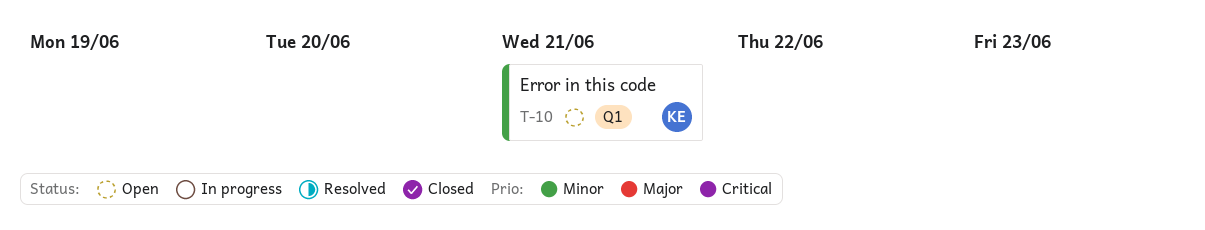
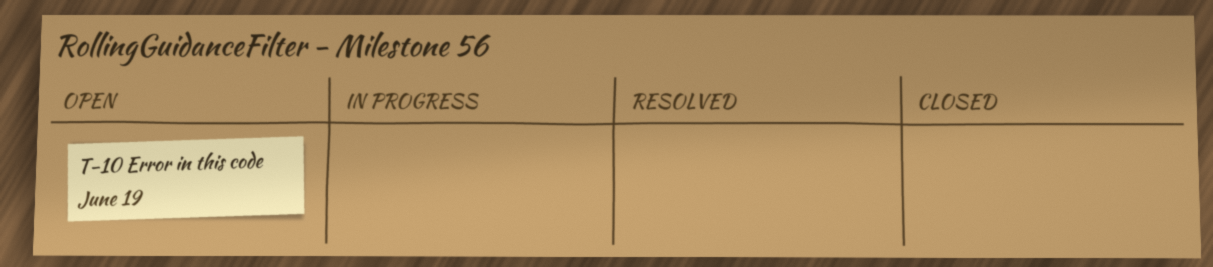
T-10, due: Jun 21 -> Jun 19

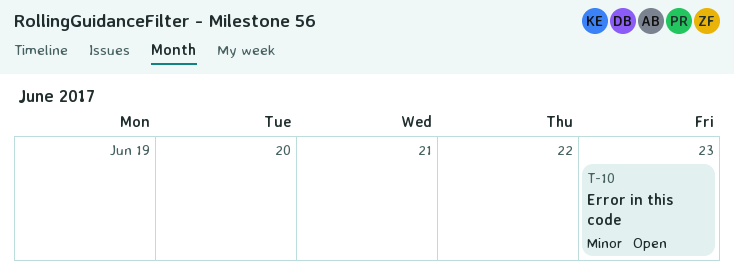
T-10, due: Jun 19 -> Jun 23

